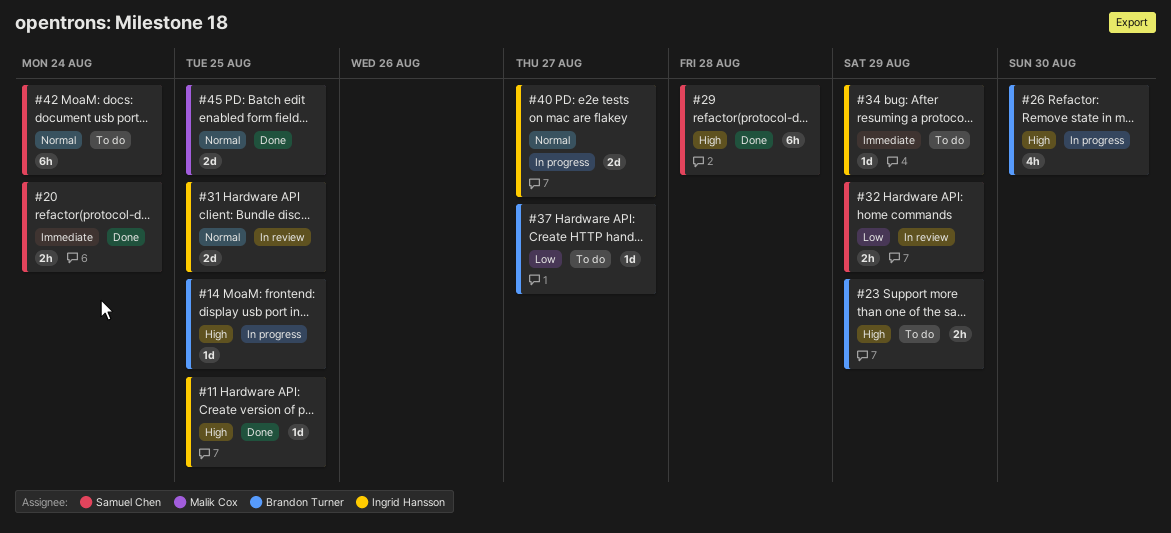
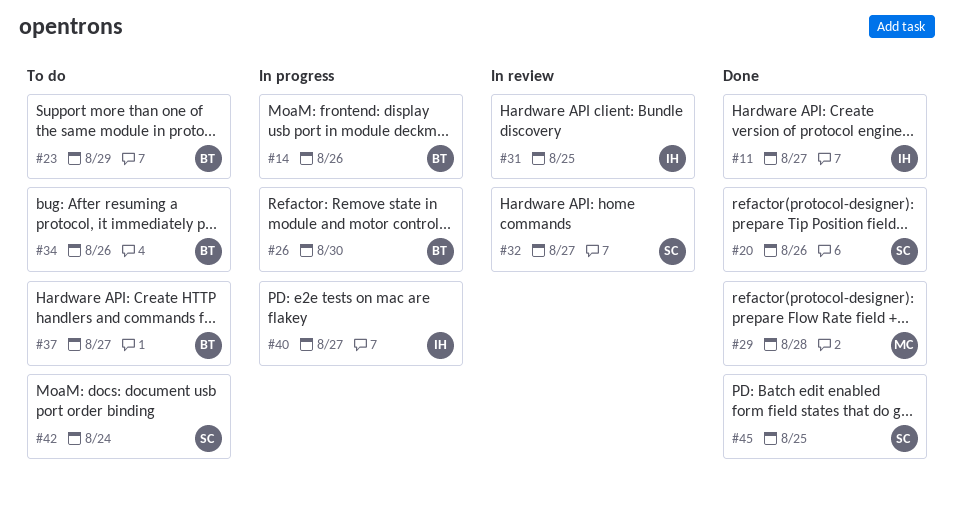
#11, due: Aug 25 -> Aug 27
#14, due: Aug 25 -> Aug 26
#20, due: Aug 24 -> Aug 26
#29, owner: Samuel Chen -> Malik Cox
#32, due: Aug 29 -> Aug 27
#34, owner: Ingrid Hansson -> Brandon Turner
#34, due: Aug 29 -> Aug 26
#45, owner: Malik Cox -> Samuel Chen

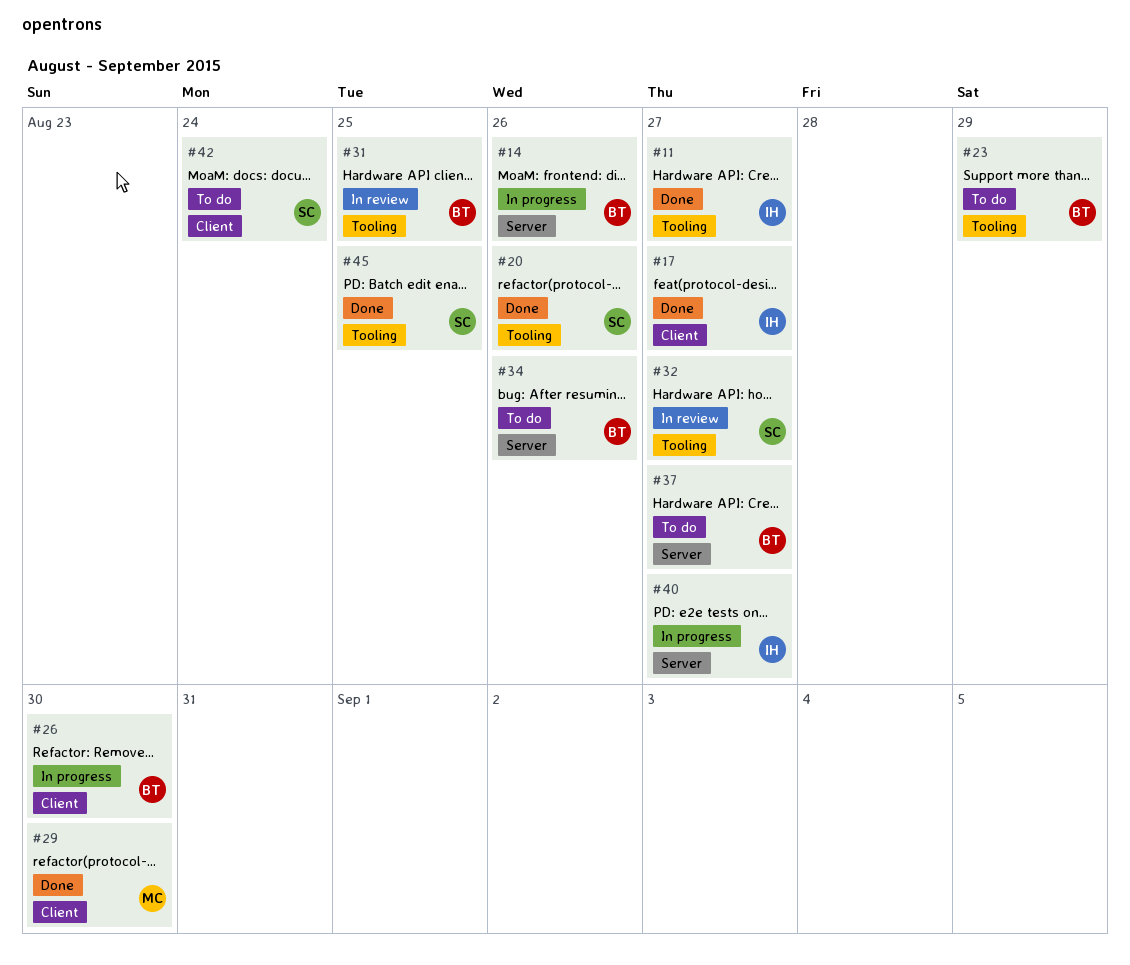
#17: none -> present
#29, due: Aug 28 -> Aug 30
#31, owner: IH -> BT

